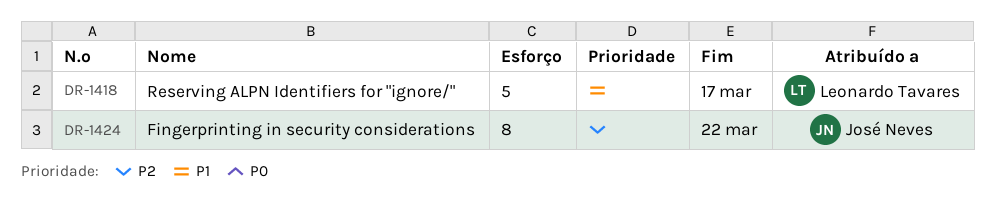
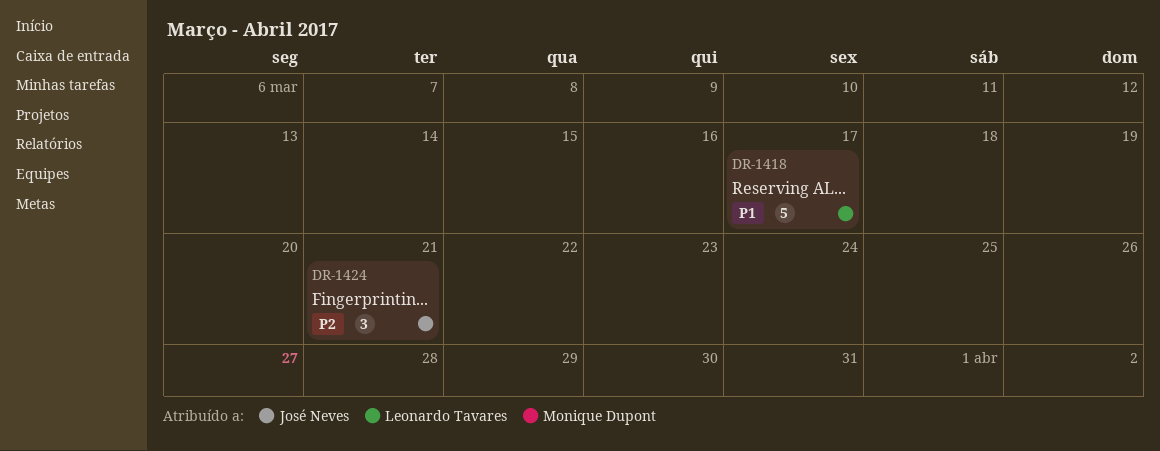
DR-1424, estimate: 8 -> 3
DR-1424, due: Mar 22 -> Mar 21

